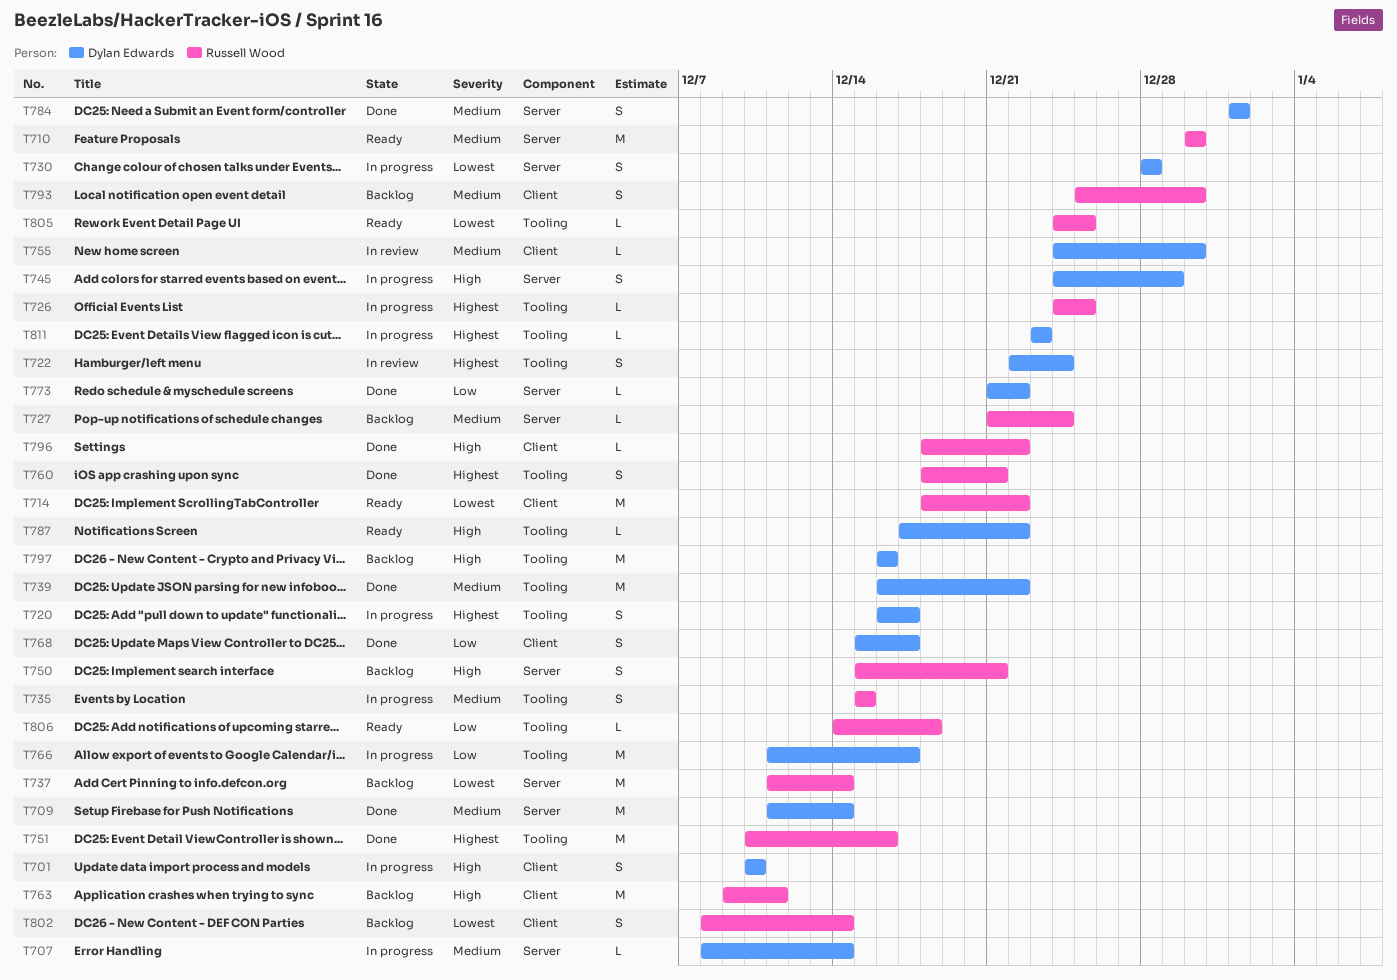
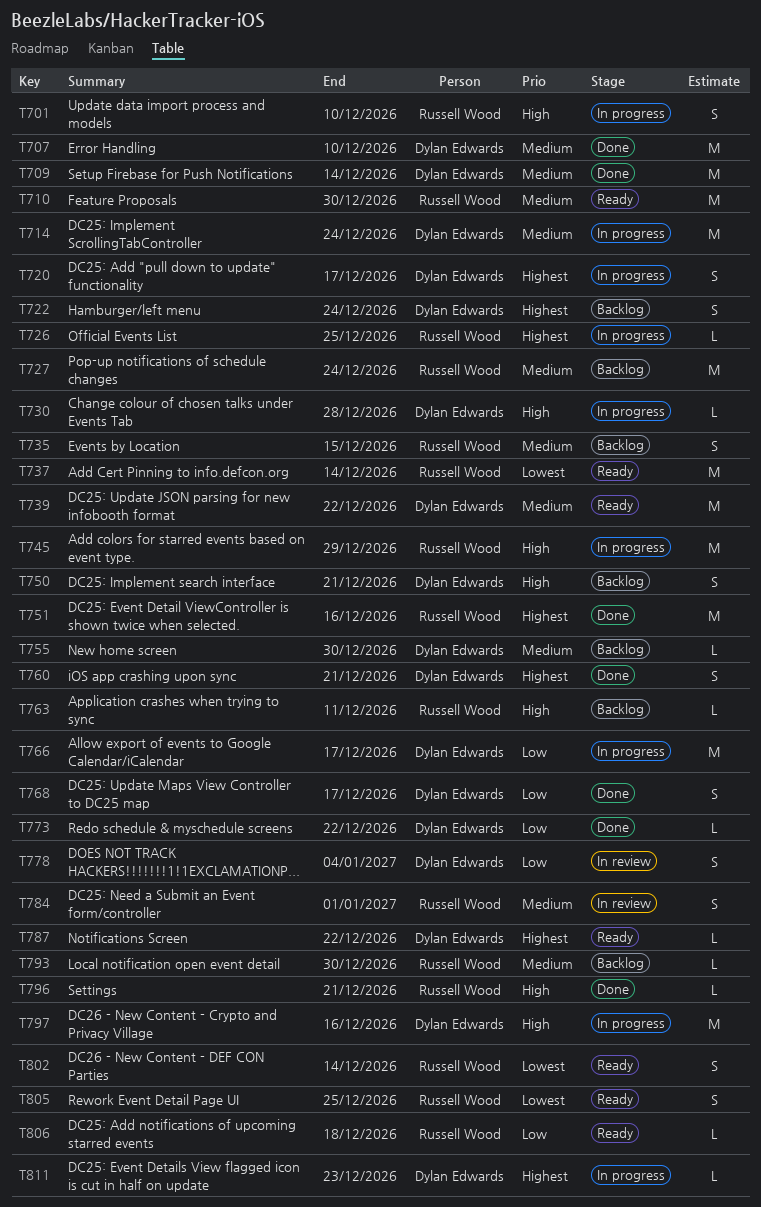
T701, owner: Dylan Edwards -> Russell Wood
T707, status: In progress -> Done
T707, estimate: L -> M
T707, due: Dec 14 -> Dec 10
T714, status: Ready -> In progress
T714, owner: Russell Wood -> Dylan Edwards
T714, priority: Lowest -> Medium
T714, due: Dec 22 -> Dec 24
T722, status: In review -> Backlog
T727, estimate: L -> M
T730, priority: Lowest -> High
T730, estimate: S -> L
T735, status: In progress -> Backlog
T737, status: Backlog -> Ready
T739, status: Done -> Ready
T745, owner: Dylan Edwards -> Russell Wood
T745, estimate: S -> M
T750, owner: Russell Wood -> Dylan Edwards
T755, status: In review -> Backlog
T760, owner: Russell Wood -> Dylan Edwards
T763, estimate: M -> L
T778: none -> present
T784, status: Done -> In review
T784, owner: Dylan Edwards -> Russell Wood
T787, priority: High -> Highest
T793, estimate: S -> L
T796, due: Dec 22 -> Dec 21
T797, status: Backlog -> In progress
T802, status: Backlog -> Ready
T805, estimate: L -> S

